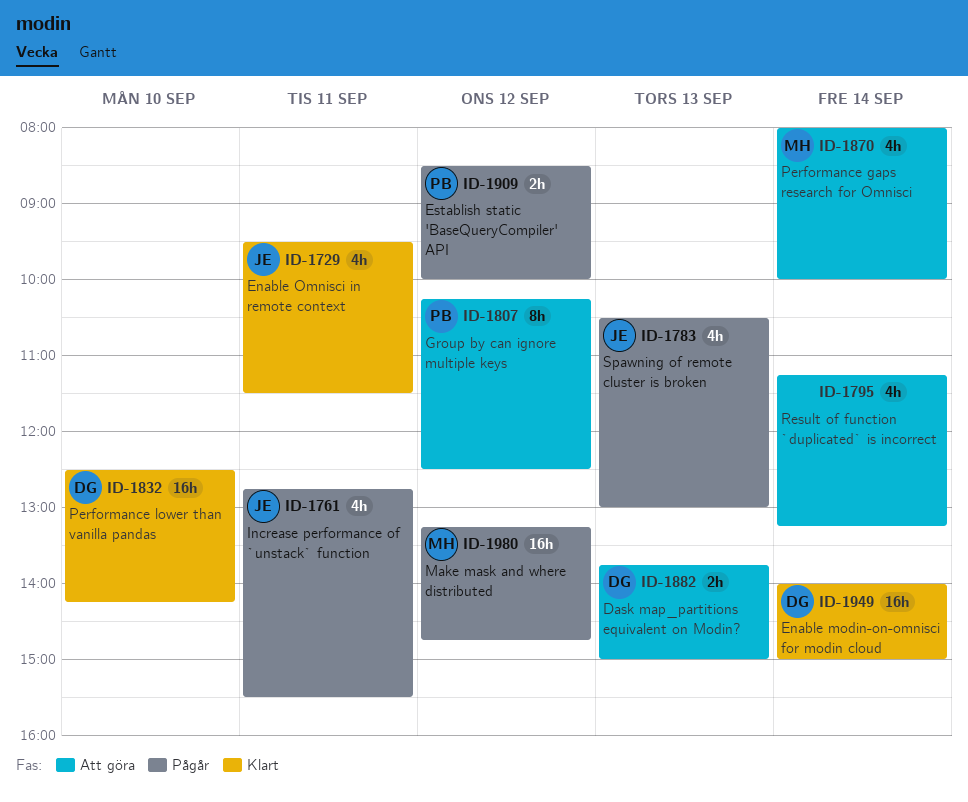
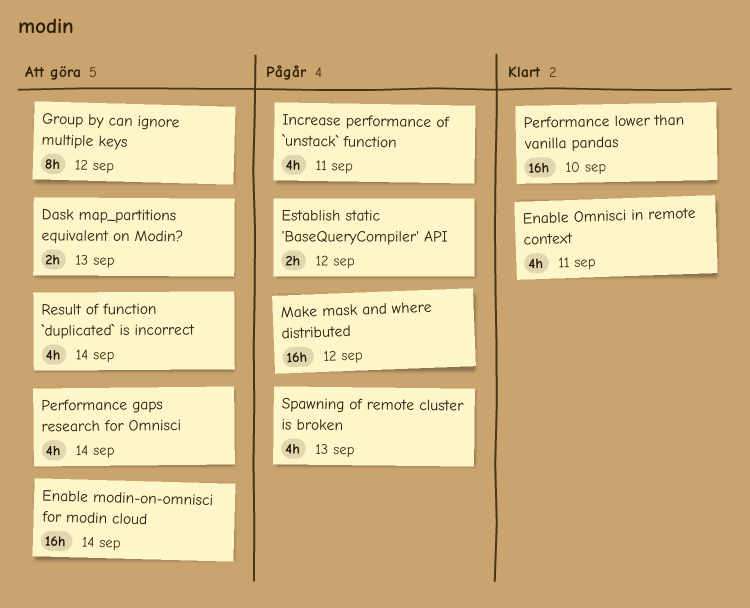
Enable modin-on-omnisci for modin cloud, status: Klart -> Att göra

